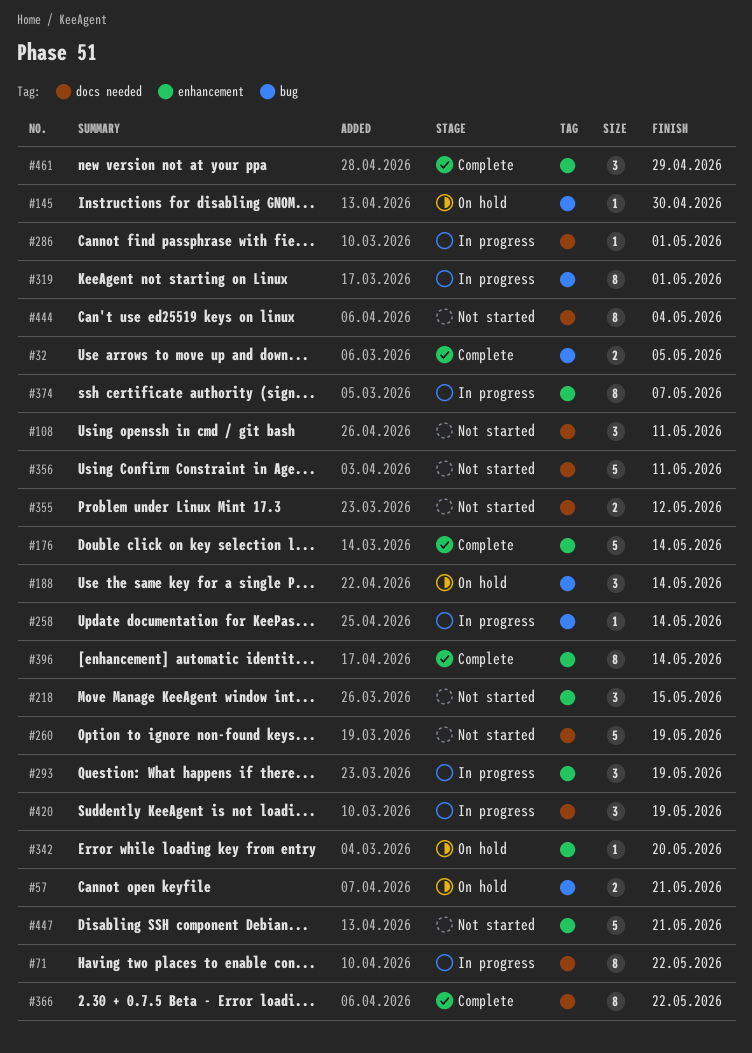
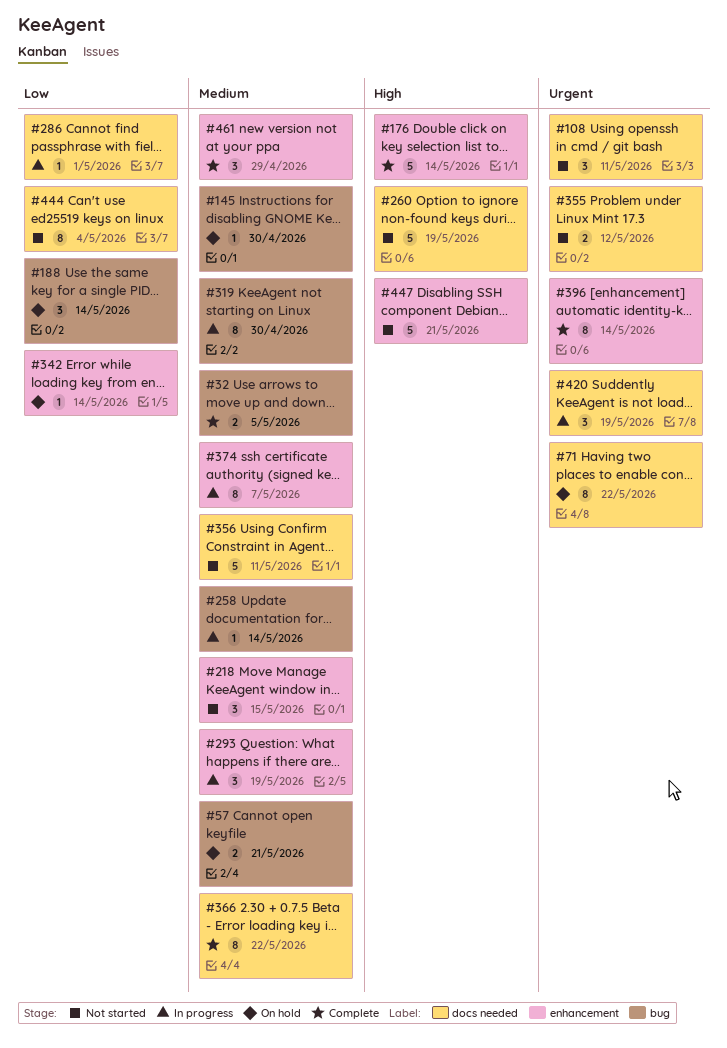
#71, status: In progress -> On hold
#319, due: May 1 -> Apr 30
#342, due: May 20 -> May 14

